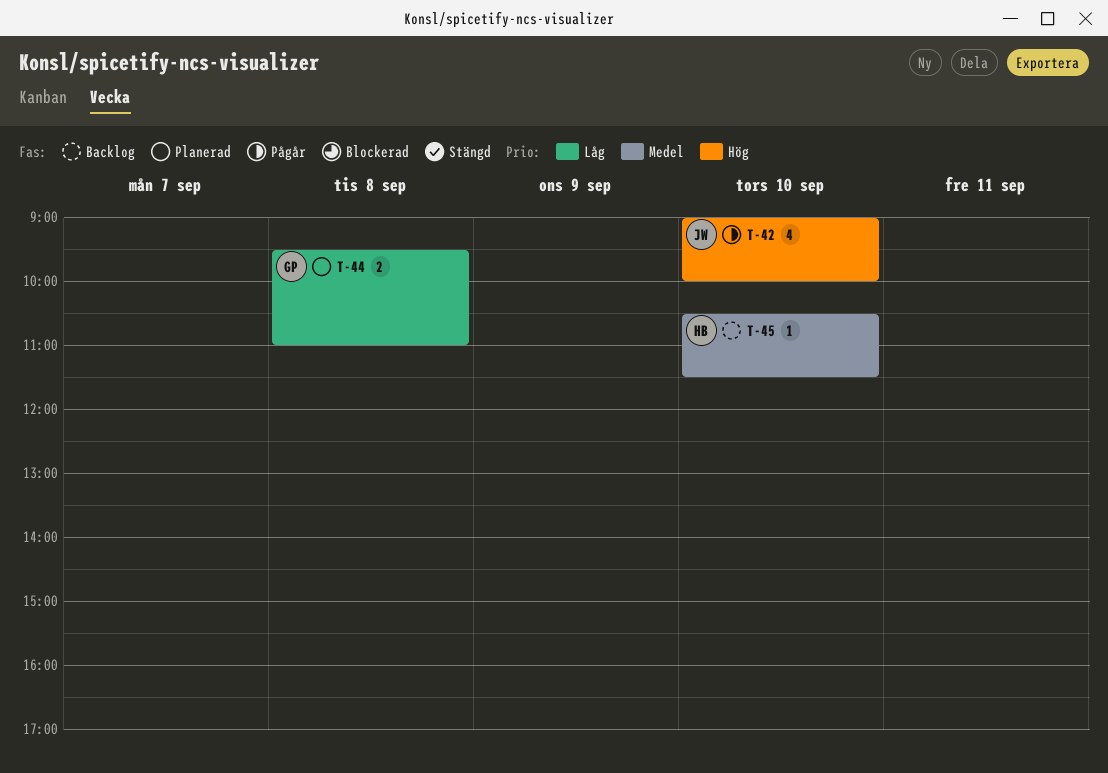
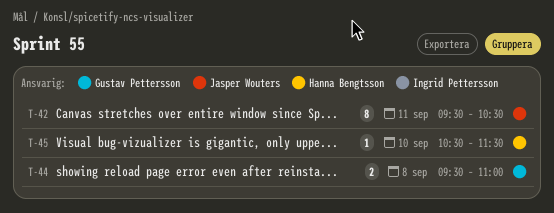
T-42, estimate: 4 -> 8
T-42, day: Sep 10 -> Sep 11
T-42, begins: 09:00 -> 09:30
T-42, ends: 10:00 -> 10:30

